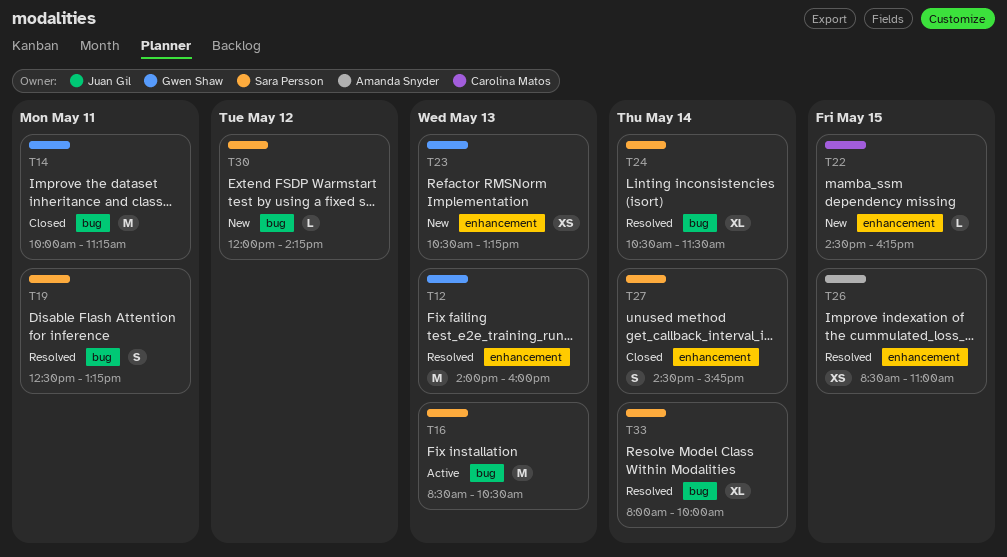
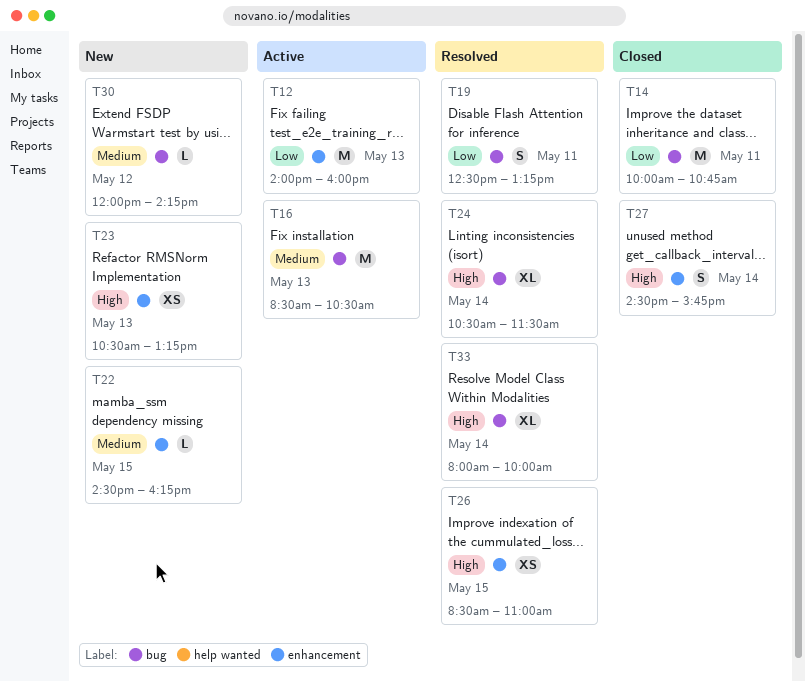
T12, status: Resolved -> Active
T14, ends: 11:15 -> 10:45

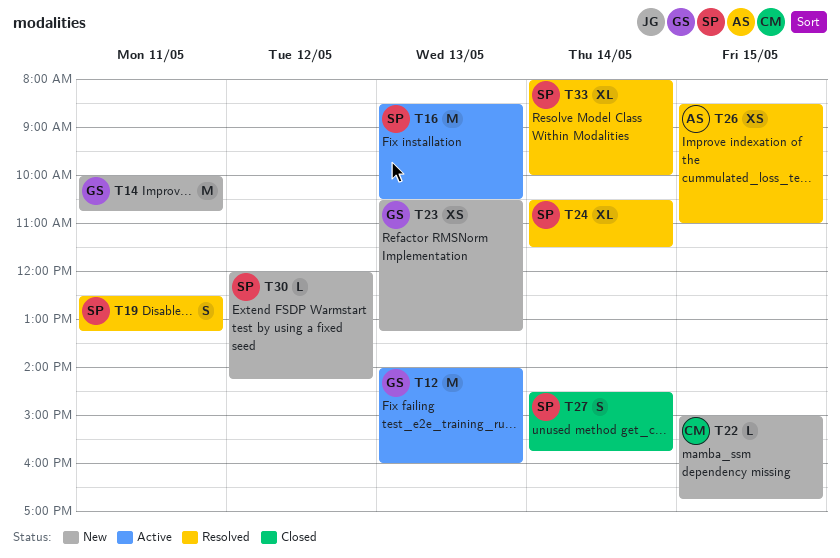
T14, status: Closed -> New
T22, begins: 14:30 -> 15:00
T22, ends: 16:15 -> 16:45

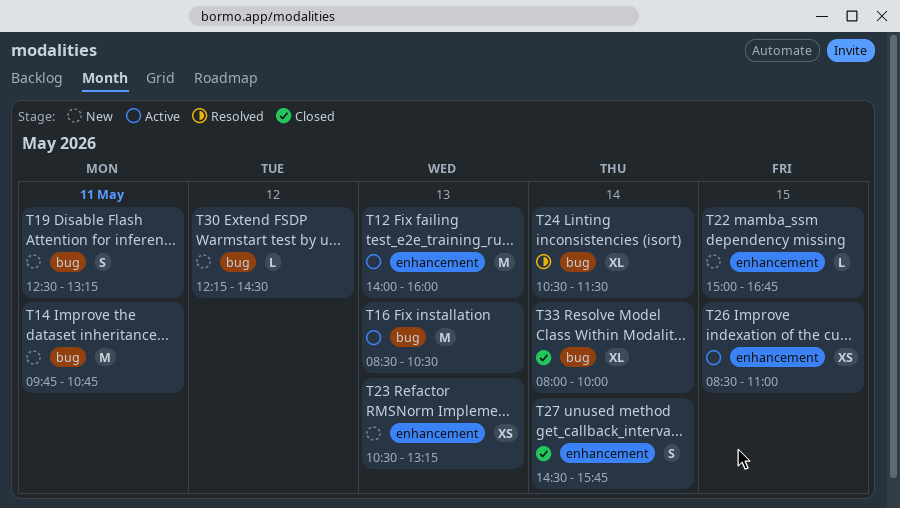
T14, begins: 10:00 -> 09:45
T19, status: Resolved -> New
T26, status: Resolved -> Active
T30, begins: 12:00 -> 12:15
T30, ends: 14:15 -> 14:30
T33, status: Resolved -> Closed

